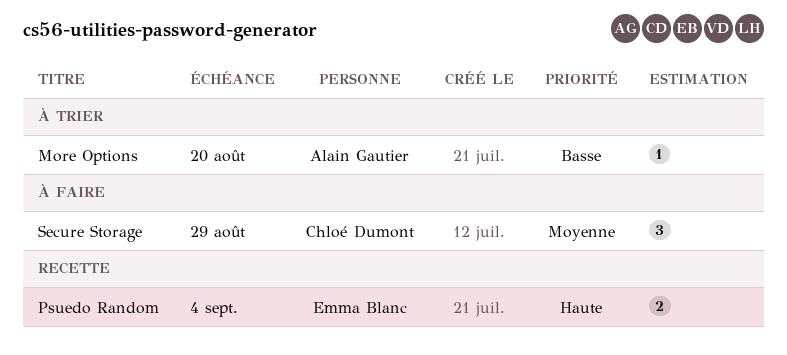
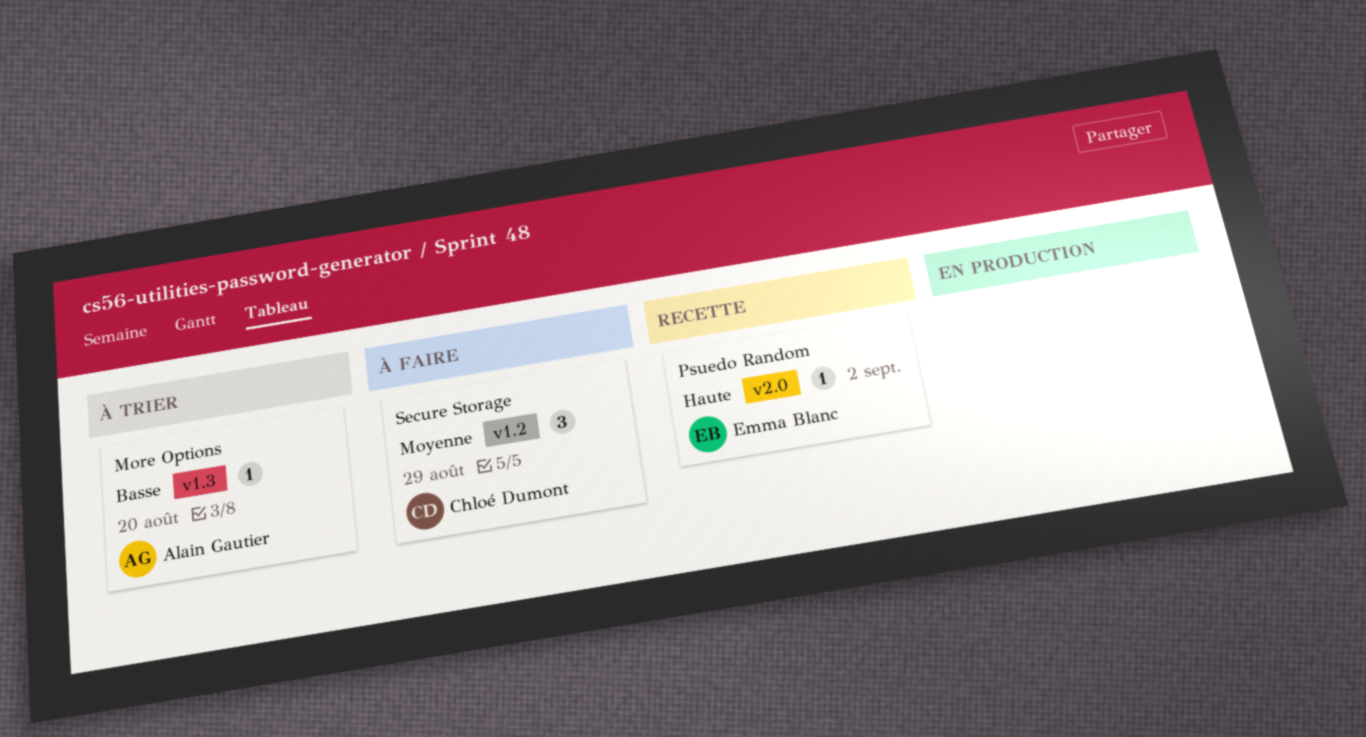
Psuedo Random, estimate: 2 -> 1
Psuedo Random, due: Sep 4 -> Sep 2

